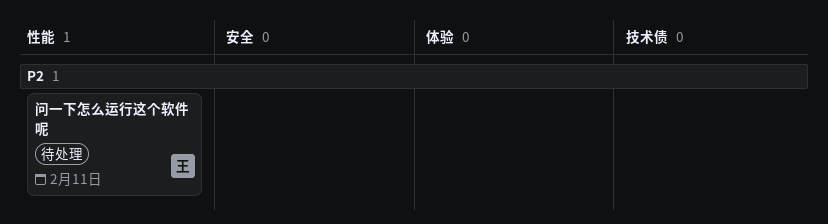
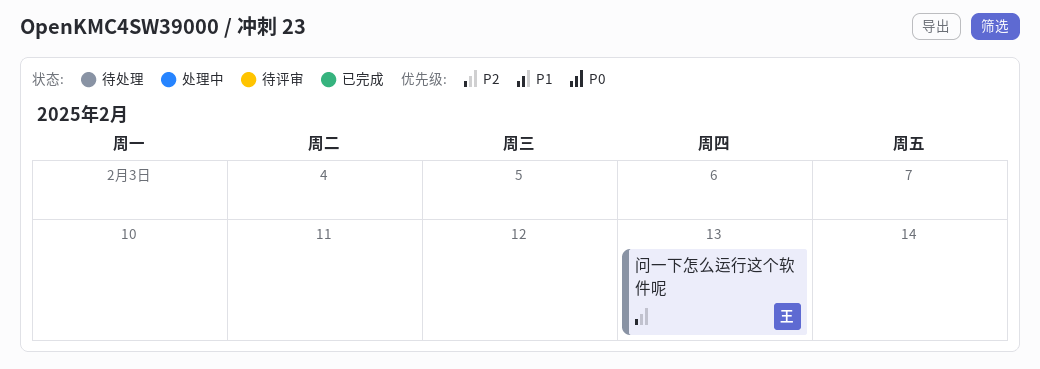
问一下怎么运行这个软件呢, due: Feb 11 -> Feb 13

